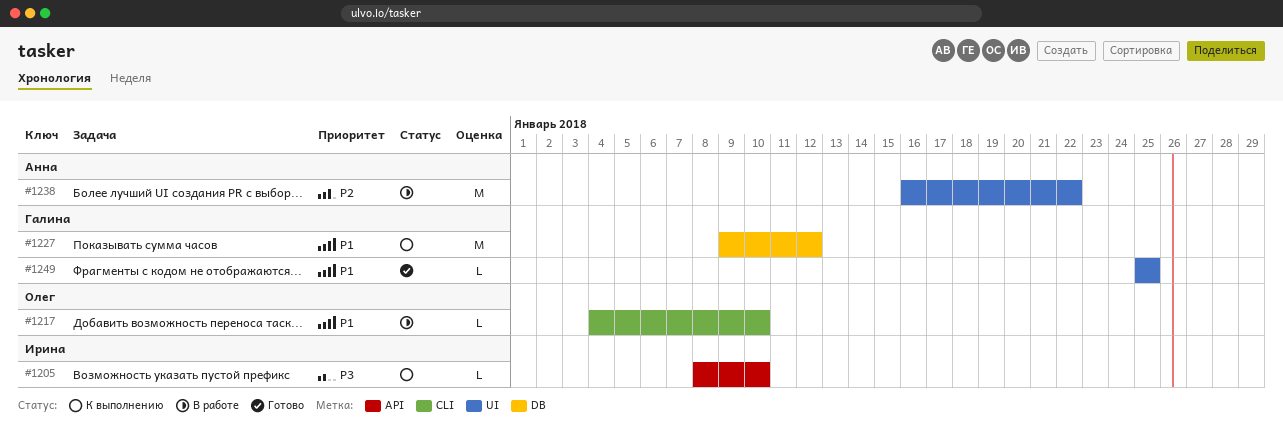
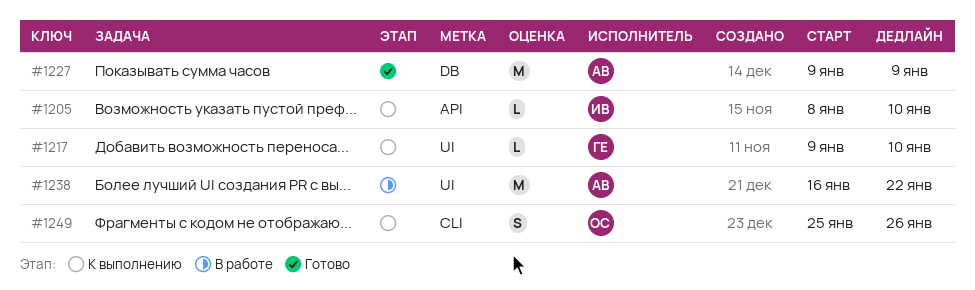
#1217, status: В работе -> К выполнению
#1217, owner: Олег -> Галина
#1217, label: CLI -> UI
#1217, start: Jan 4 -> Jan 9
#1227, status: К выполнению -> Готово
#1227, owner: Галина -> Анна
#1227, due: Jan 12 -> Jan 9
#1249, status: Готово -> К выполнению
#1249, owner: Галина -> Олег
#1249, label: UI -> CLI
#1249, estimate: L -> S
#1249, due: Jan 25 -> Jan 26

